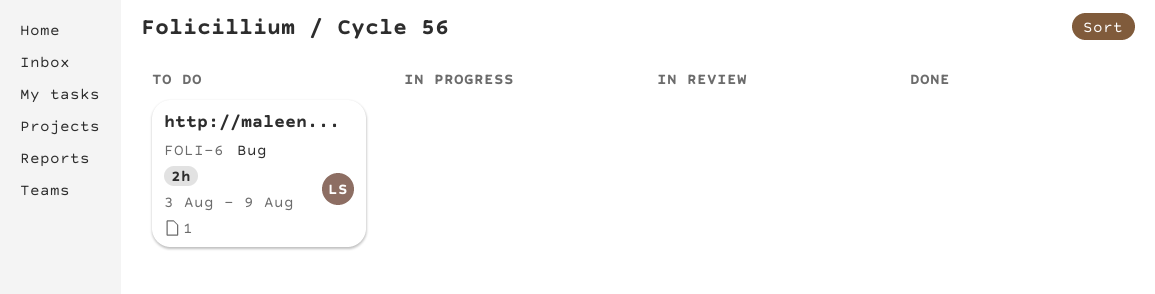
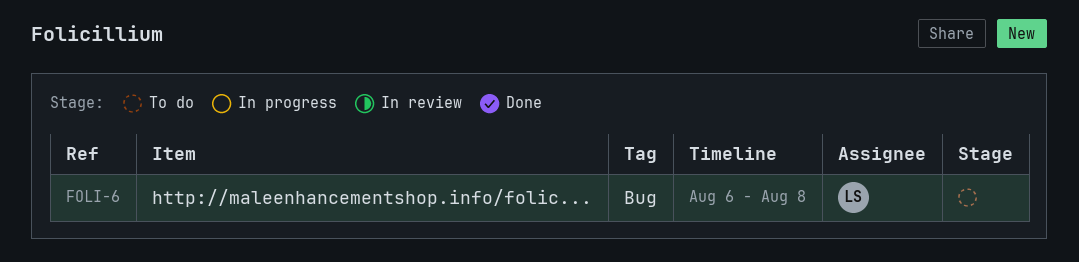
FOLI-6, start: Aug 3 -> Aug 6
FOLI-6, due: Aug 9 -> Aug 8

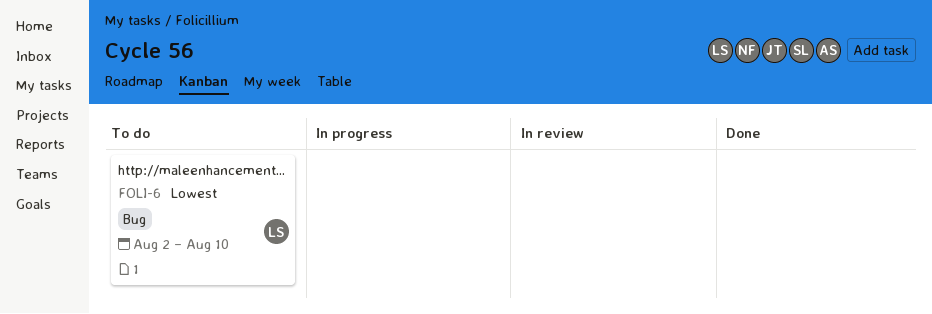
FOLI-6, start: Aug 6 -> Aug 2
FOLI-6, due: Aug 8 -> Aug 10

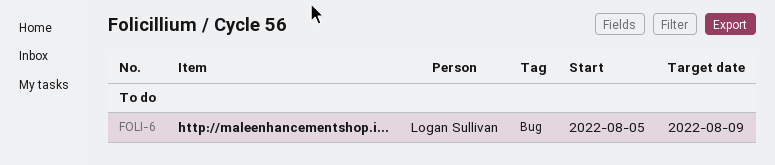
FOLI-6, start: Aug 2 -> Aug 5
FOLI-6, due: Aug 10 -> Aug 9

